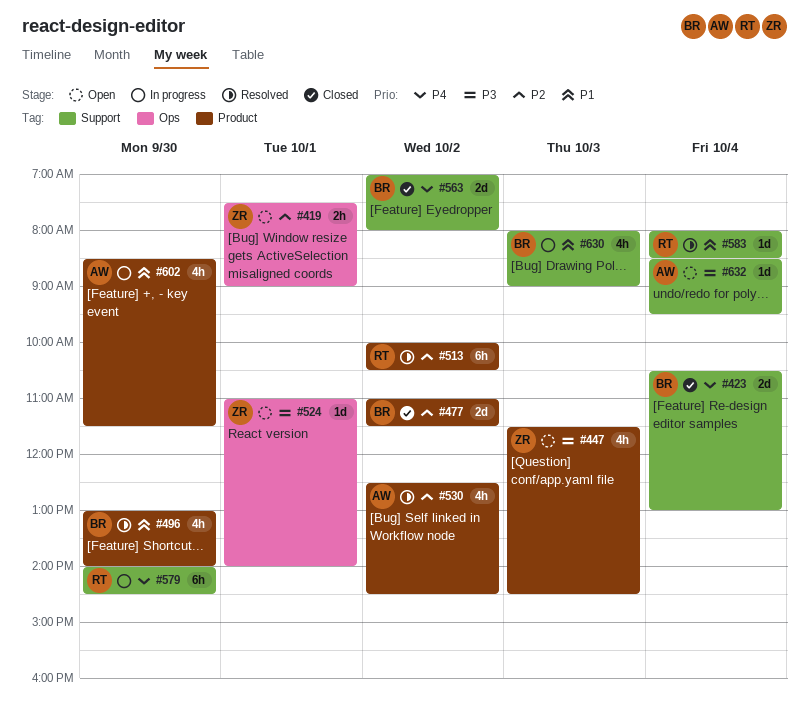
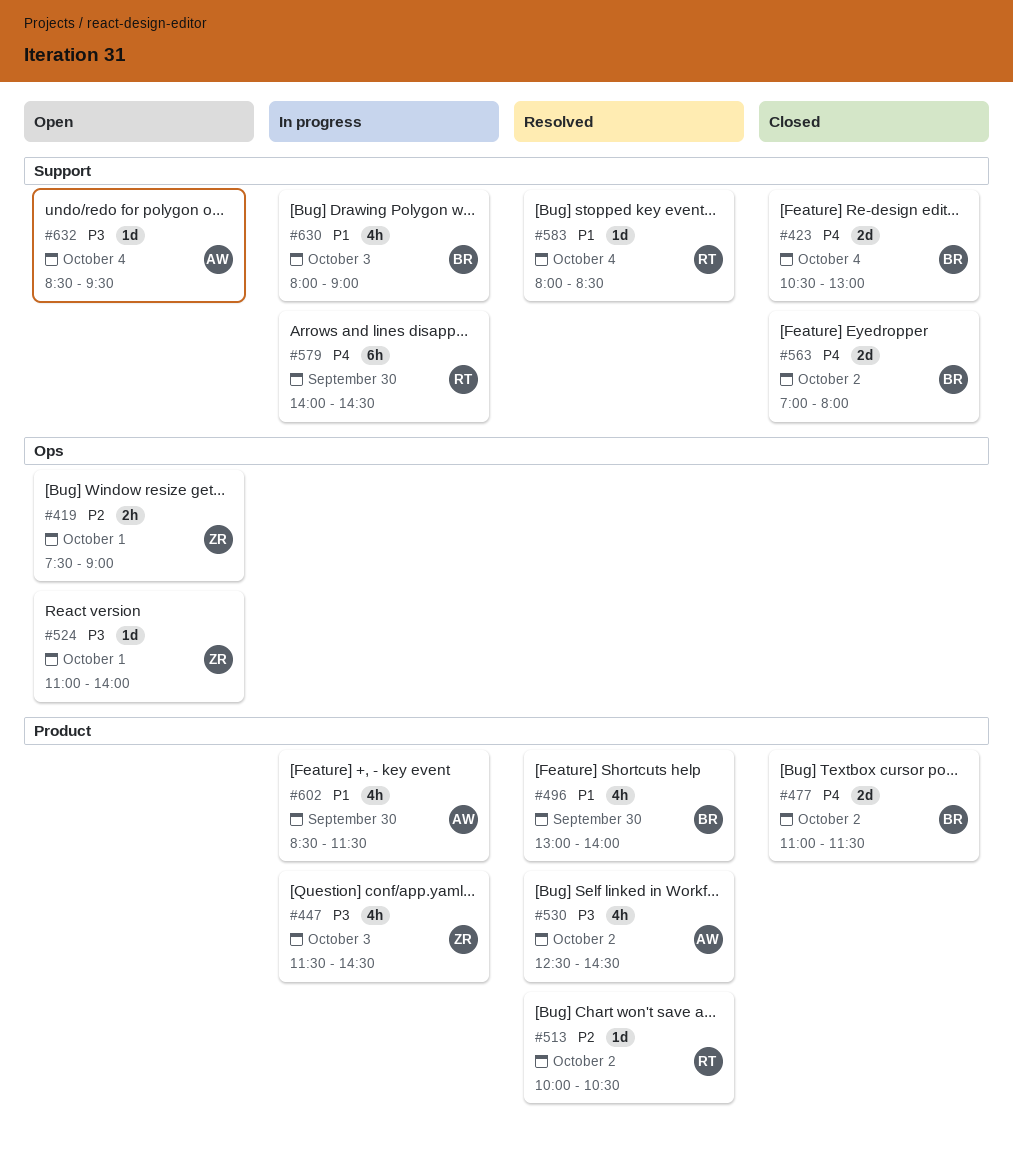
#447, status: Open -> In progress
#477, priority: P2 -> P4
#513, estimate: 6h -> 1d
#530, priority: P2 -> P3

